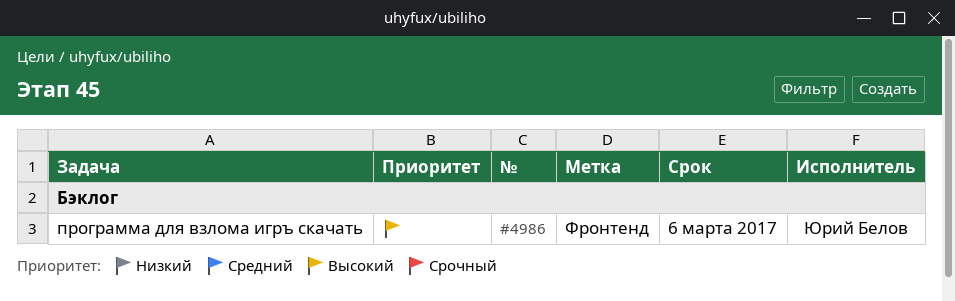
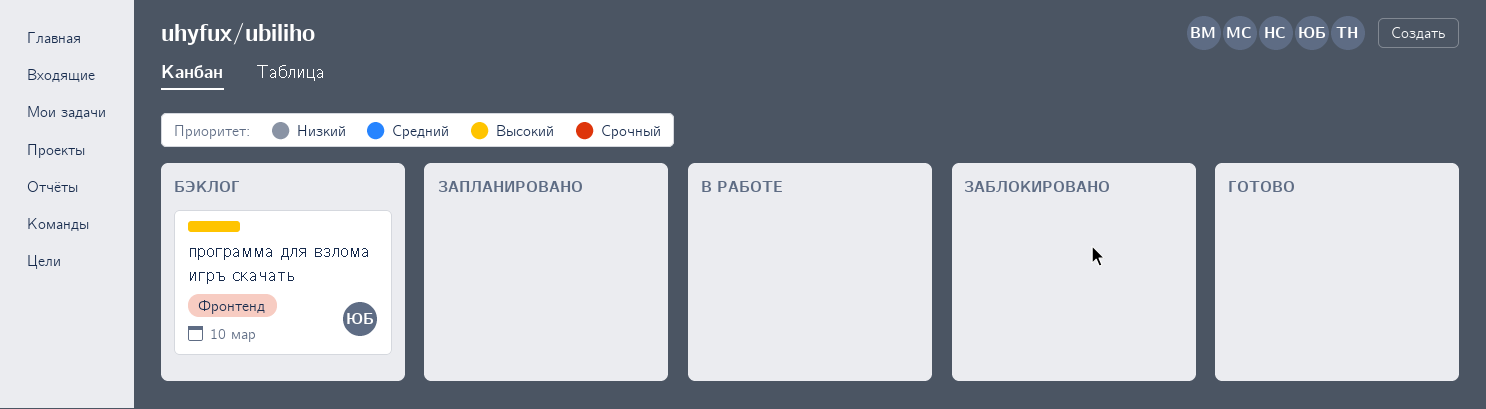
программа для взлома игръ скачать, due: Mar 6 -> Mar 10

